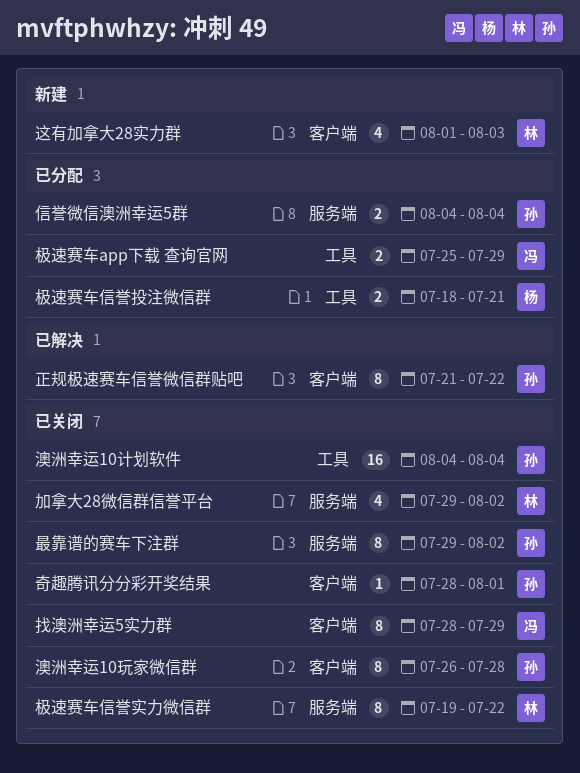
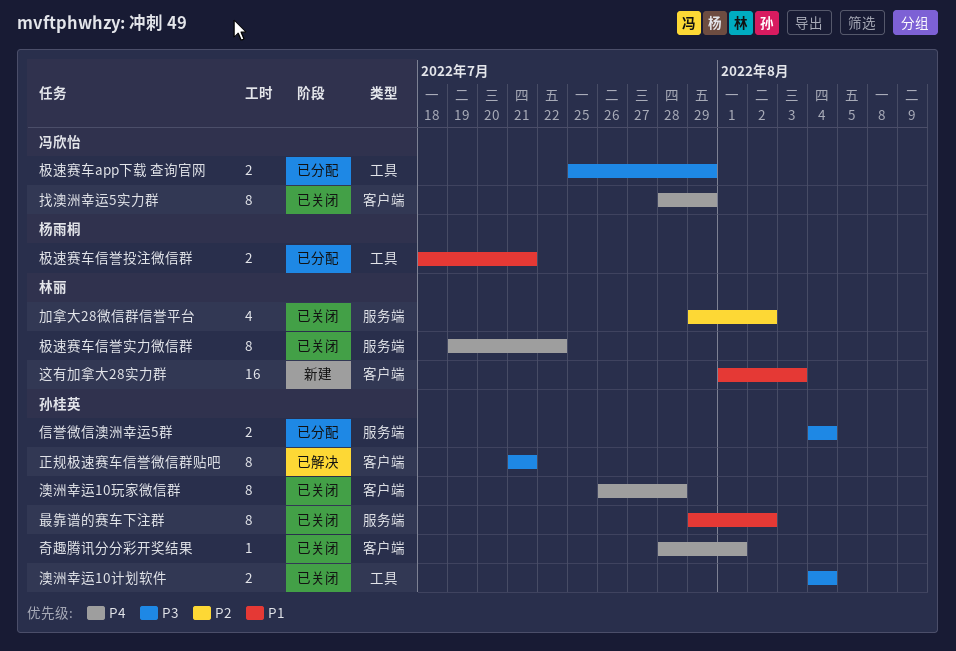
正规极速赛车信誉微信群贴吧, due: Jul 22 -> Jul 21
澳洲幸运10计划软件, estimate: 16 -> 2
这有加拿大28实力群, estimate: 4 -> 16

